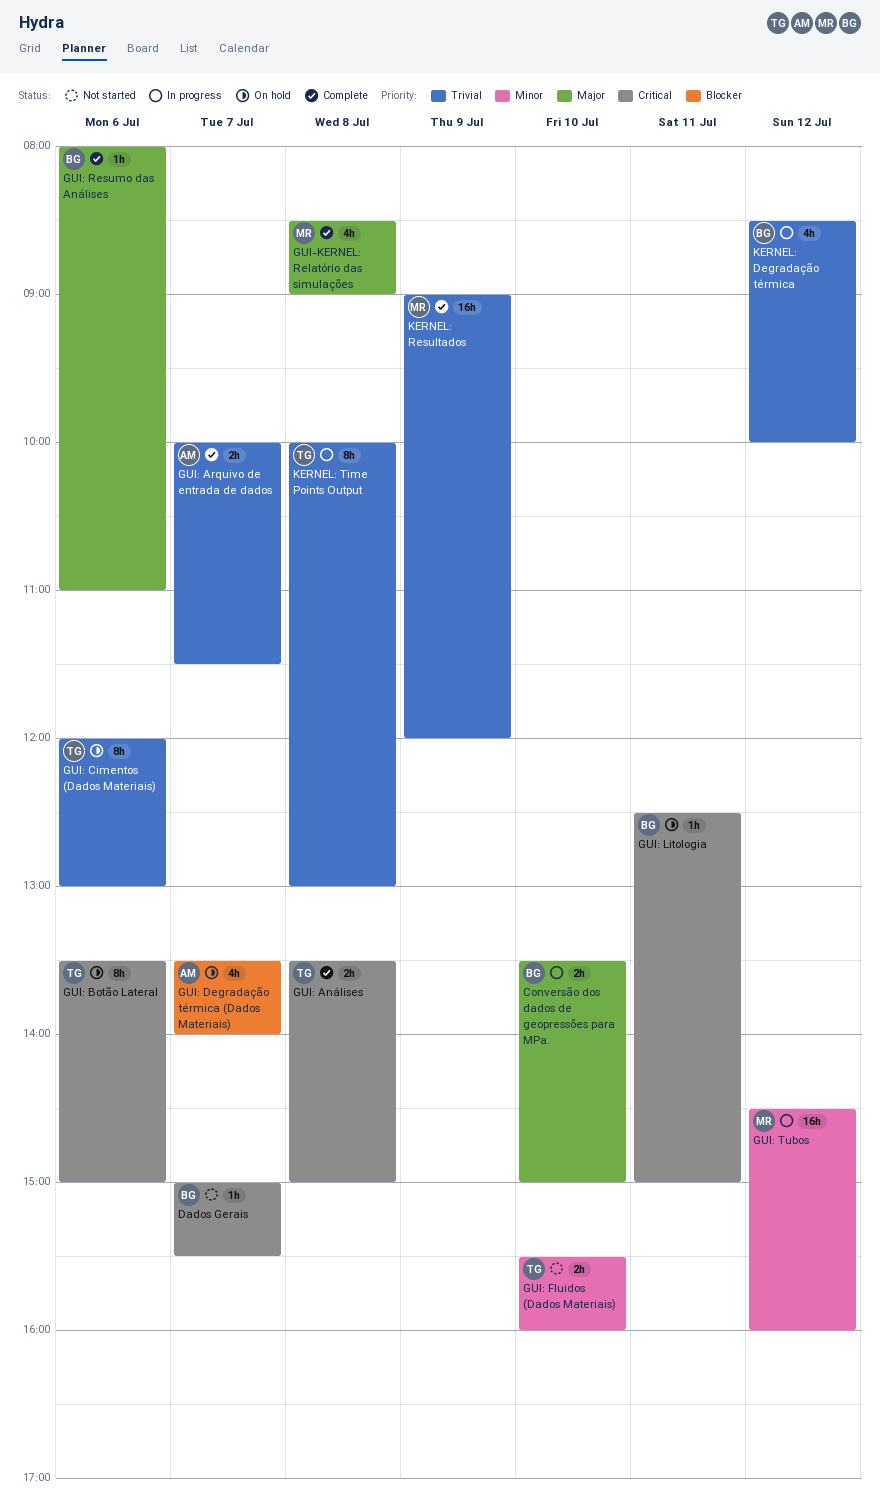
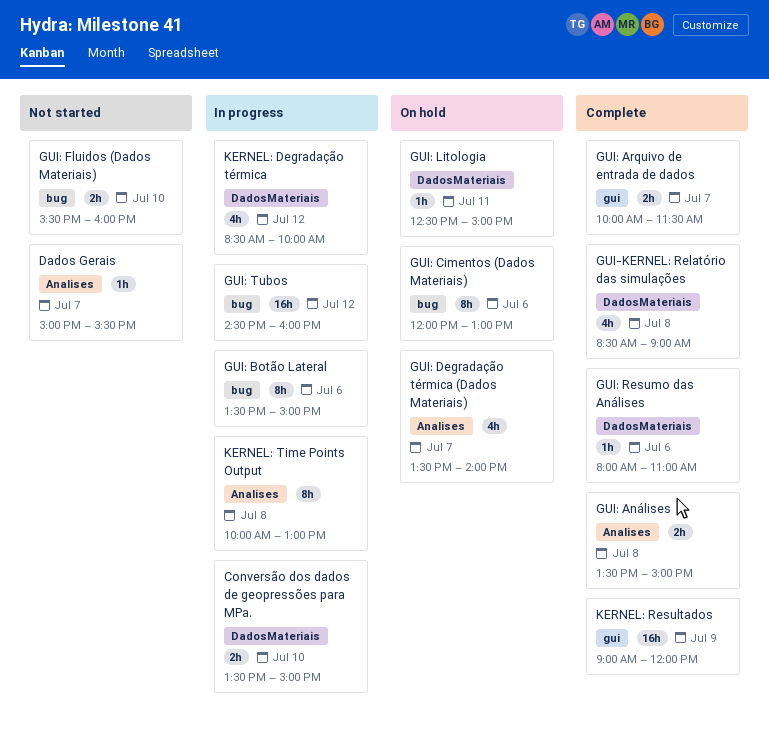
GUI: Botão Lateral, status: On hold -> In progress

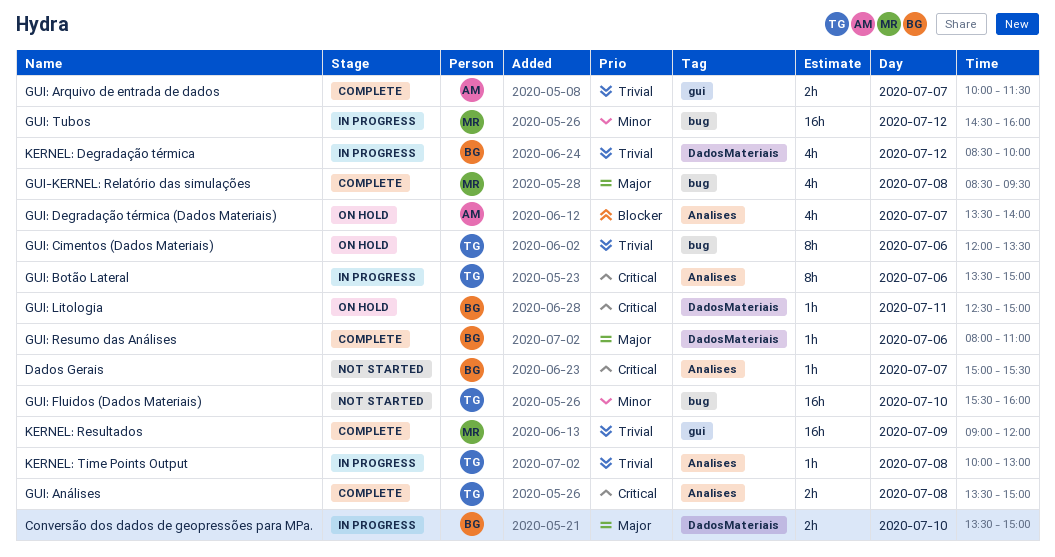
GUI-KERNEL: Relatório das simulações, label: DadosMateriais -> bug
GUI-KERNEL: Relatório das simulações, ends: 09:00 -> 09:30
GUI: Botão Lateral, label: bug -> Analises
GUI: Cimentos (Dados Materiais), ends: 13:00 -> 13:30
GUI: Fluidos (Dados Materiais), estimate: 2h -> 16h
KERNEL: Time Points Output, estimate: 8h -> 1h

